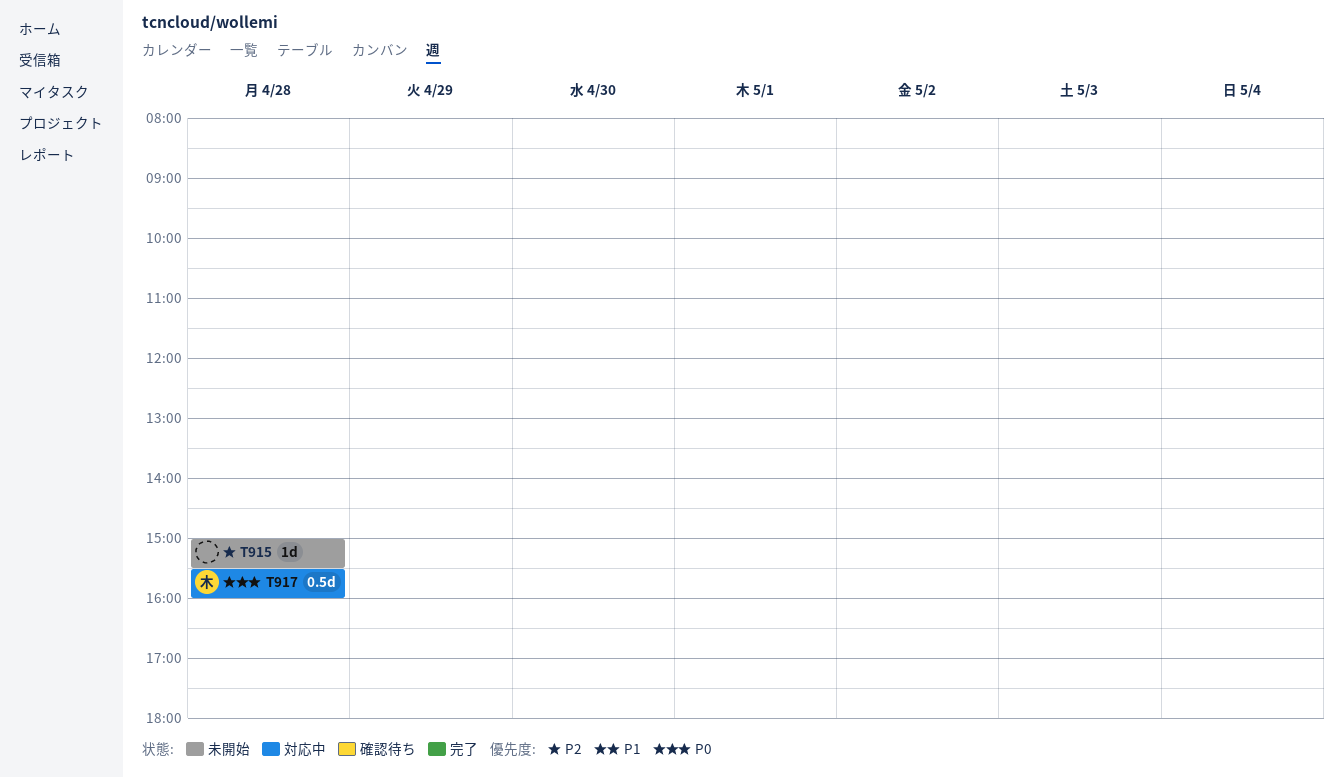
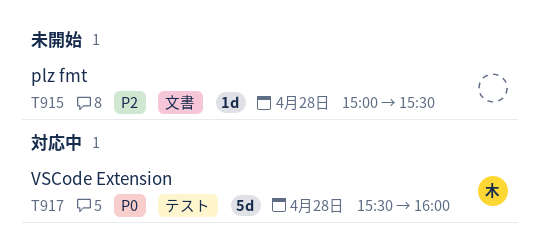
T917, estimate: 0.5d -> 5d

